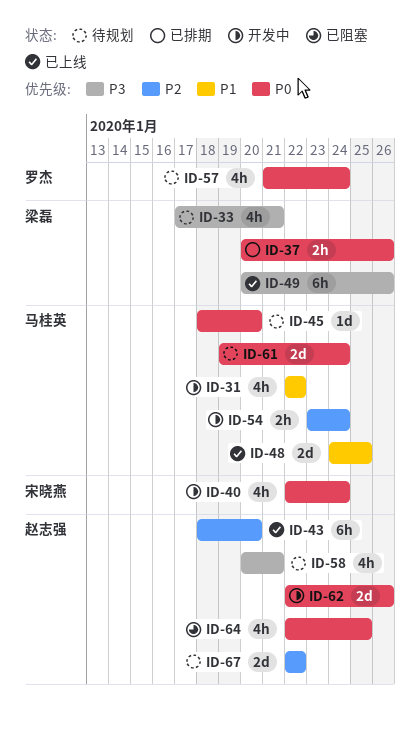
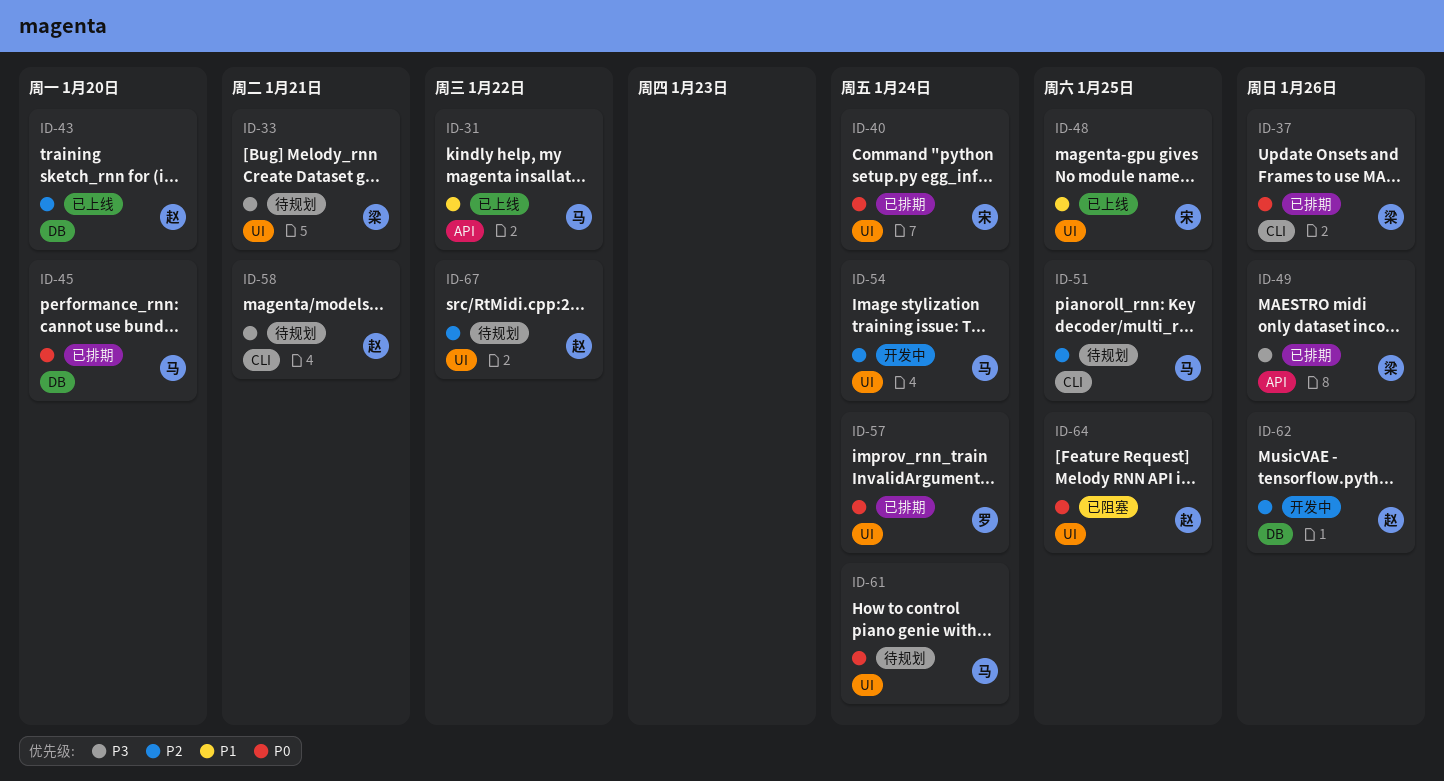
ID-31, status: 开发中 -> 已上线
ID-40, status: 开发中 -> 已排期
ID-45, status: 待规划 -> 已排期
ID-48, owner: 马桂英 -> 宋晓燕
ID-49, status: 已上线 -> 已排期
ID-51: none -> present
ID-57, status: 待规划 -> 已排期
ID-62, priority: P0 -> P2

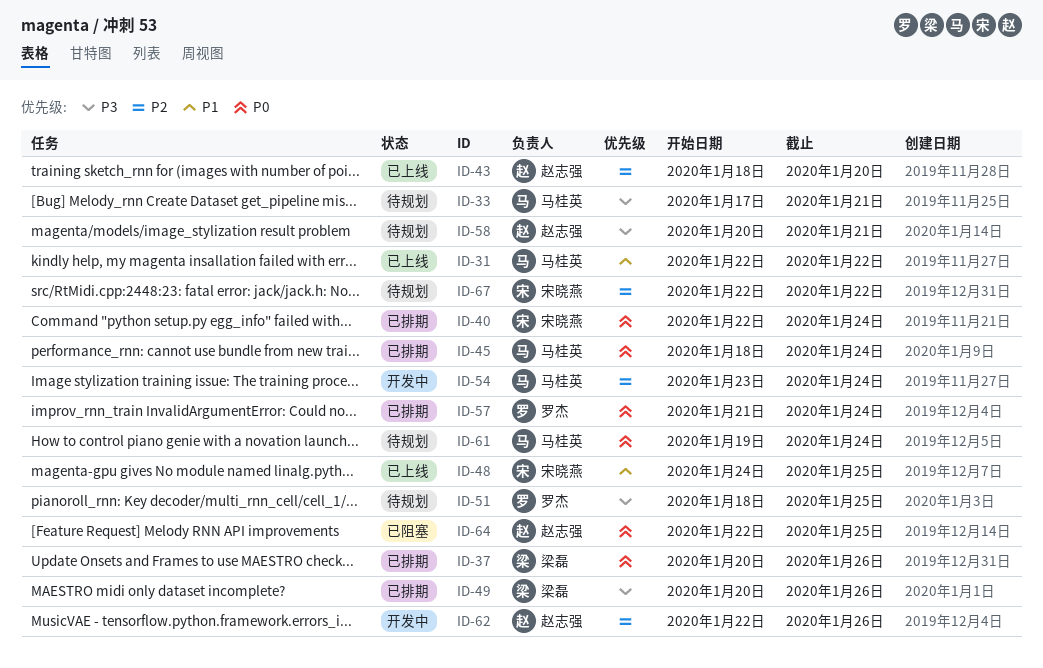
ID-33, owner: 梁磊 -> 马桂英
ID-45, due: Jan 20 -> Jan 24
ID-51, owner: 马桂英 -> 罗杰
ID-51, priority: P2 -> P3
ID-67, owner: 赵志强 -> 宋晓燕

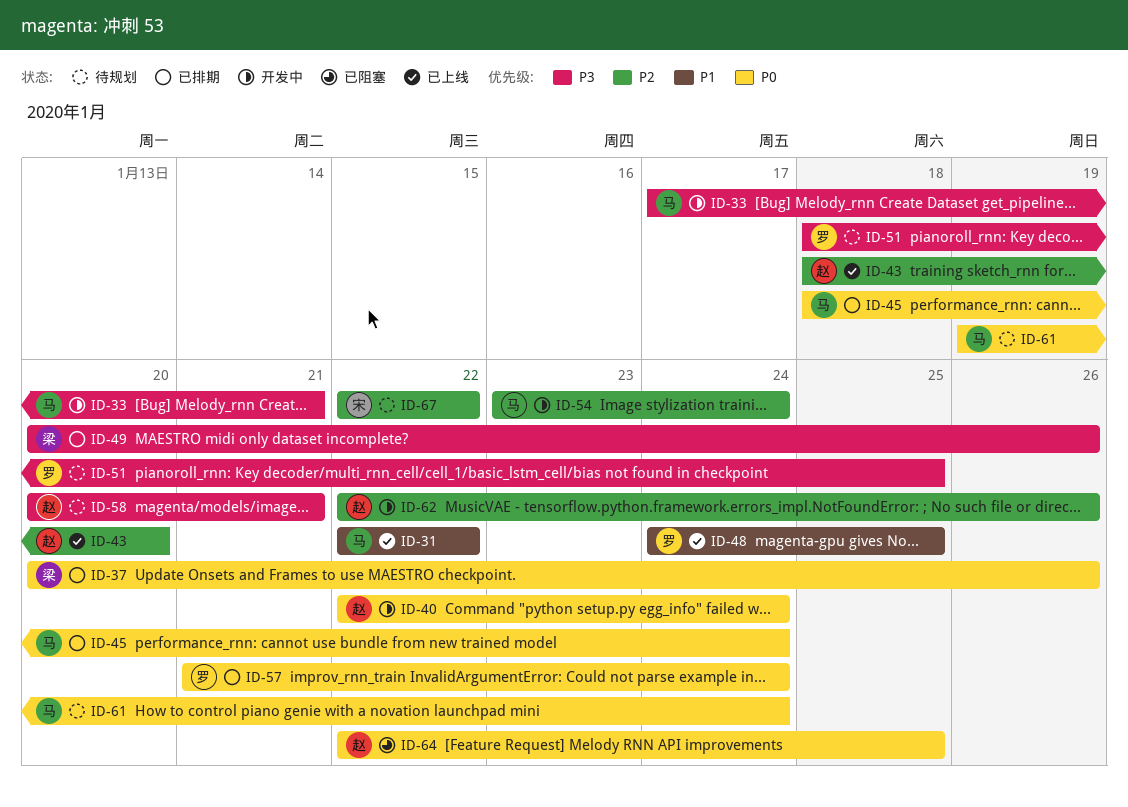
ID-33, status: 待规划 -> 开发中
ID-40, status: 已排期 -> 开发中
ID-40, owner: 宋晓燕 -> 赵志强
ID-48, owner: 宋晓燕 -> 罗杰

